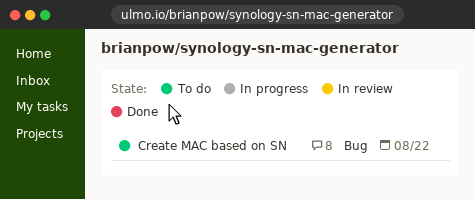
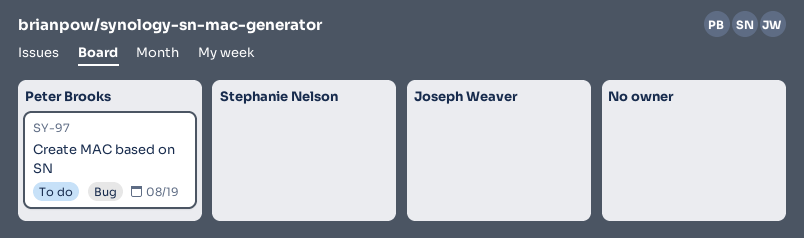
Create MAC based on SN, due: Aug 22 -> Aug 19

